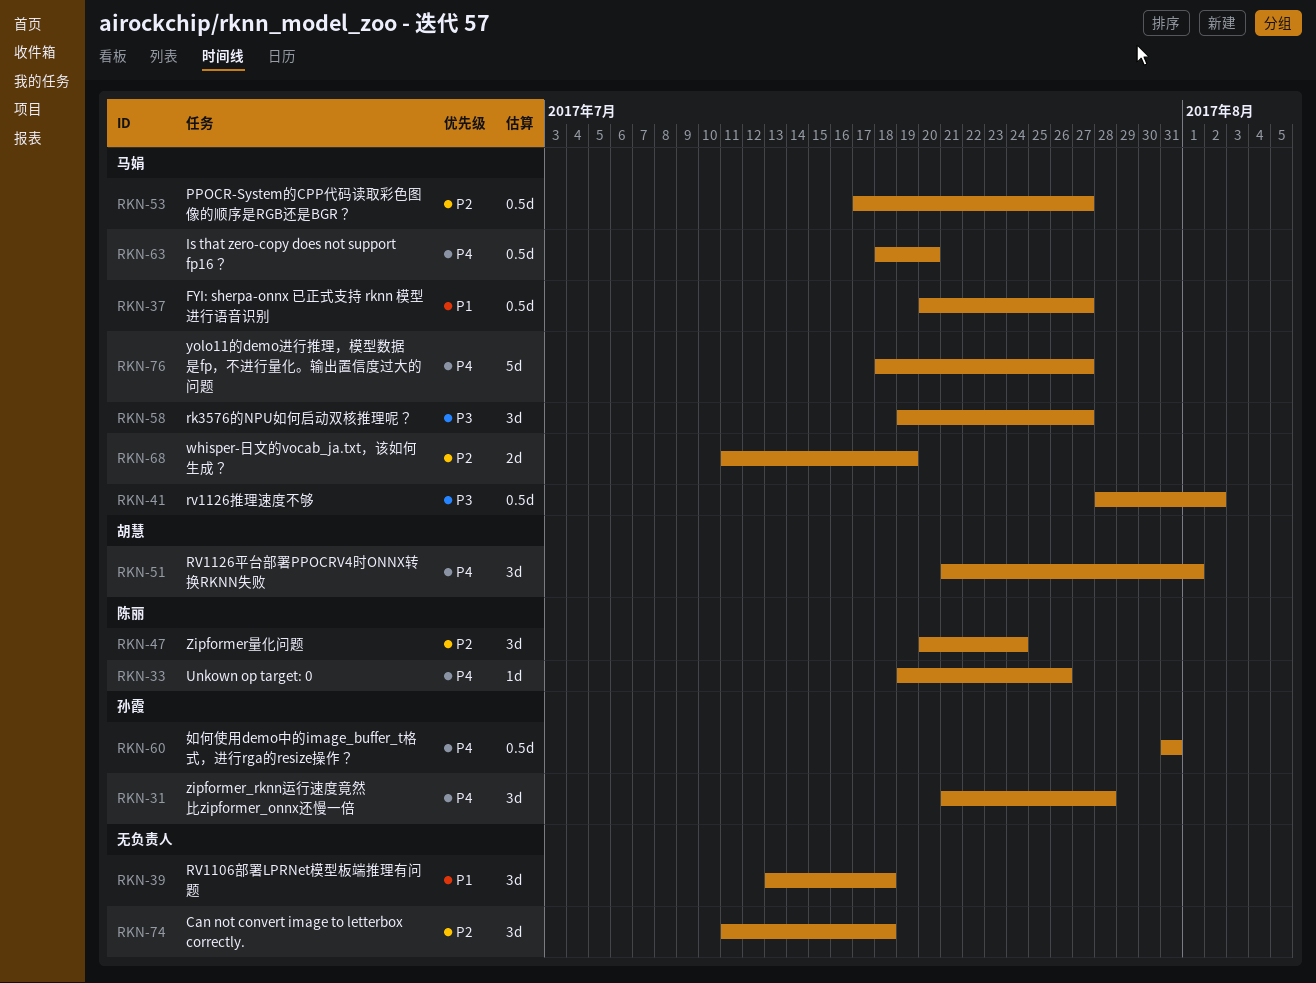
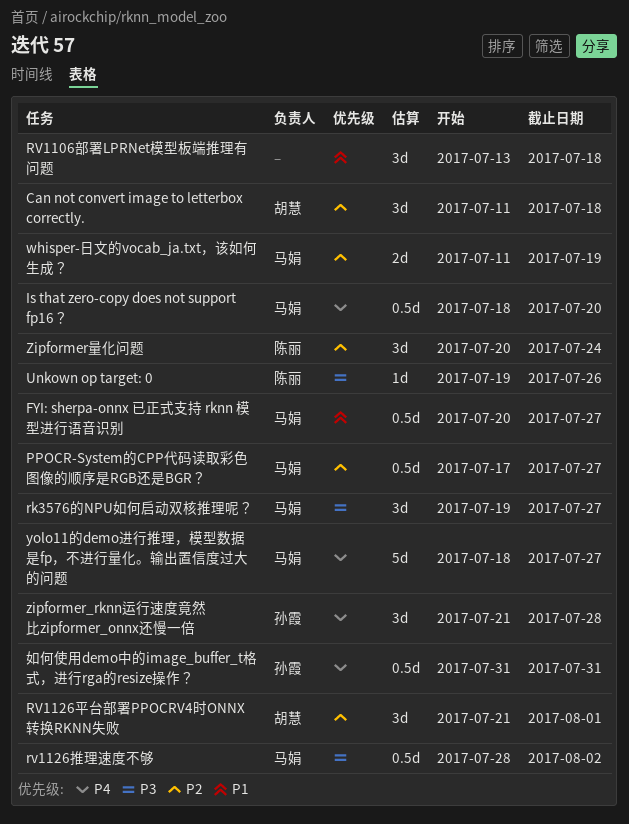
Can not convert image to letterbox correctly., owner: none -> 胡慧
RV1126平台部署PPOCRV4时ONNX转换RKNN失败, priority: P4 -> P2
Unkown op target: 0, priority: P4 -> P3

